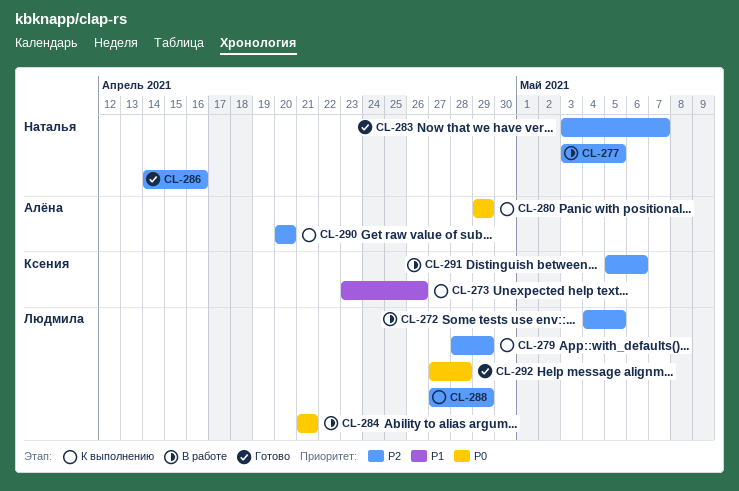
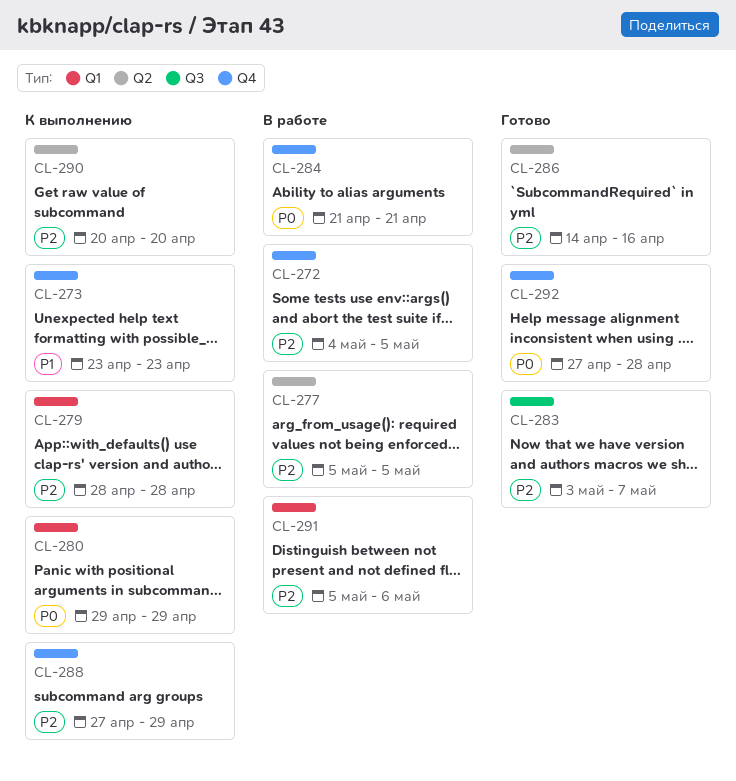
CL-273, due: Apr 26 -> Apr 23
CL-277, start: May 3 -> May 5
CL-279, due: Apr 29 -> Apr 28

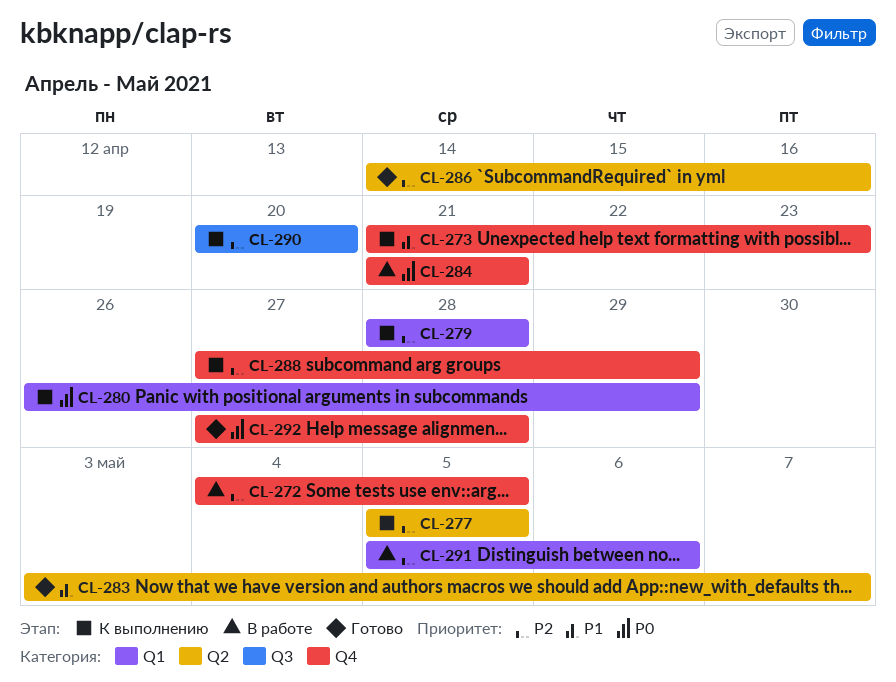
CL-273, start: Apr 23 -> Apr 21
CL-277, status: В работе -> К выполнению
CL-280, start: Apr 29 -> Apr 26
CL-283, priority: P2 -> P1
CL-283, label: Q3 -> Q2
CL-290, label: Q2 -> Q3

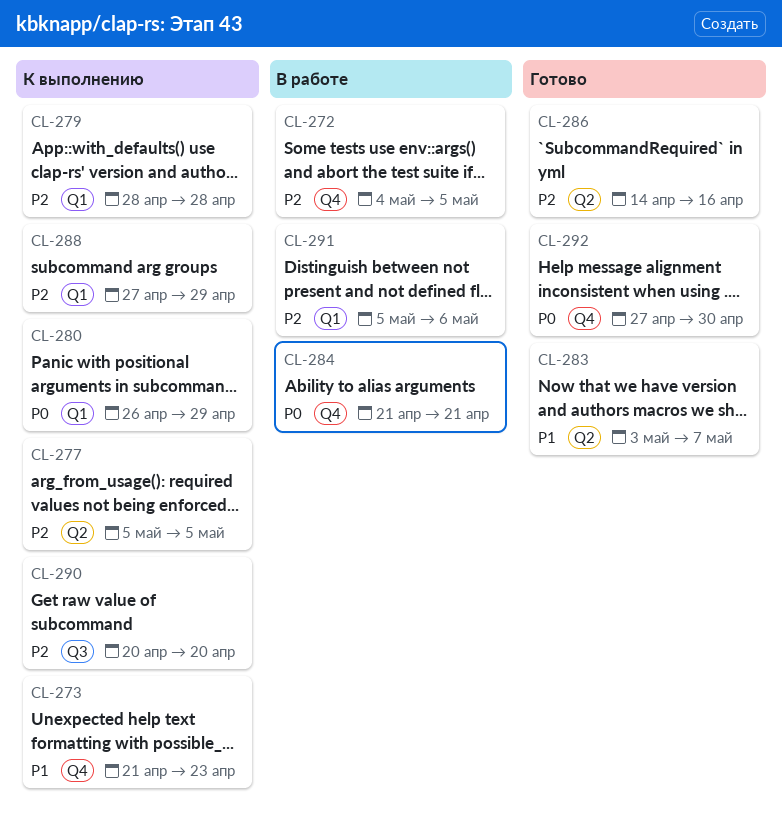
CL-288, label: Q4 -> Q1
CL-292, due: Apr 28 -> Apr 30

